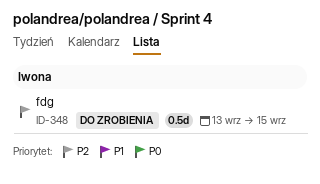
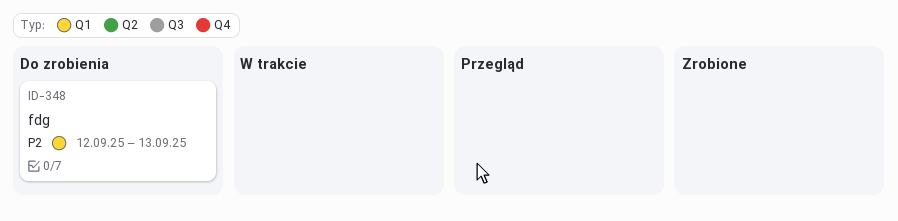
ID-348, start: Sep 13 -> Sep 12
ID-348, due: Sep 15 -> Sep 13

